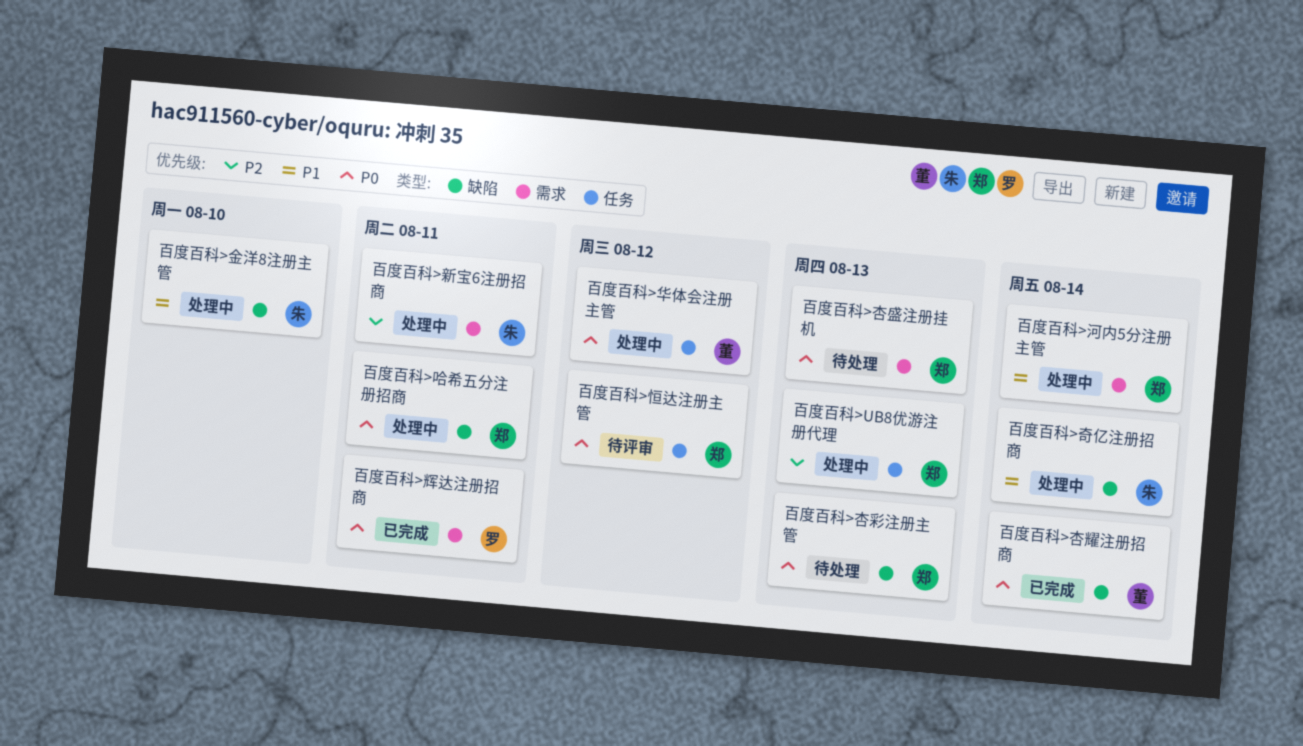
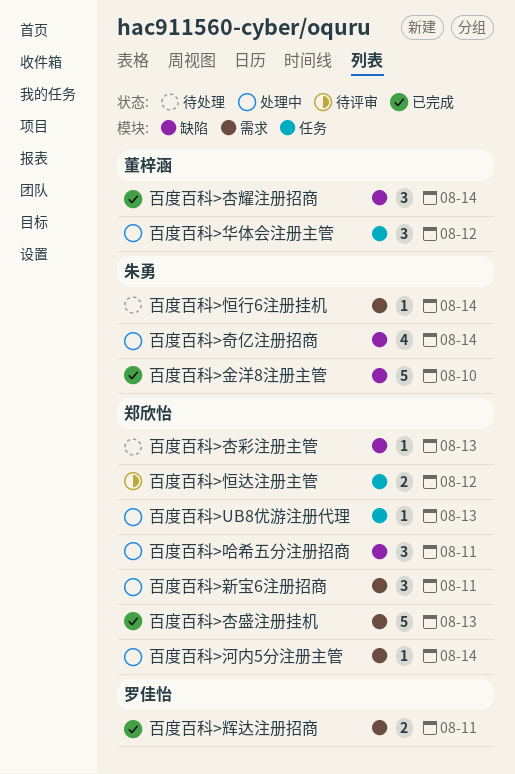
百度百科>恒行6注册挂机: none -> present
百度百科>新宝6注册招商, owner: 朱勇 -> 郑欣怡
百度百科>杏盛注册挂机, status: 待处理 -> 已完成
百度百科>金洋8注册主管, status: 处理中 -> 已完成

